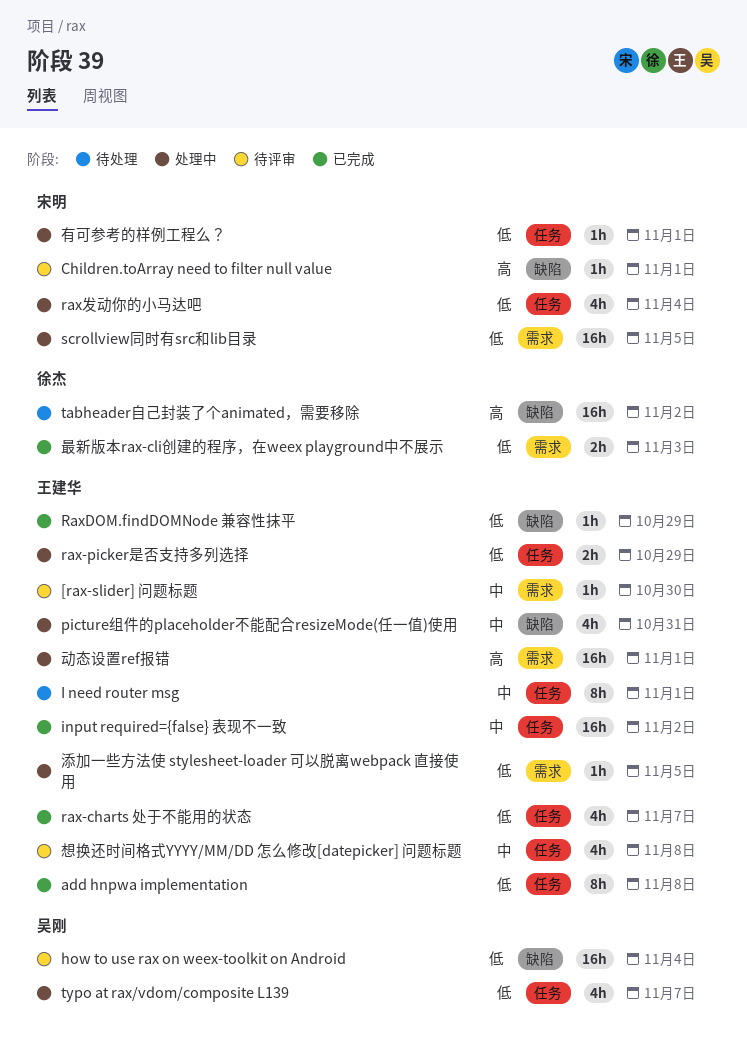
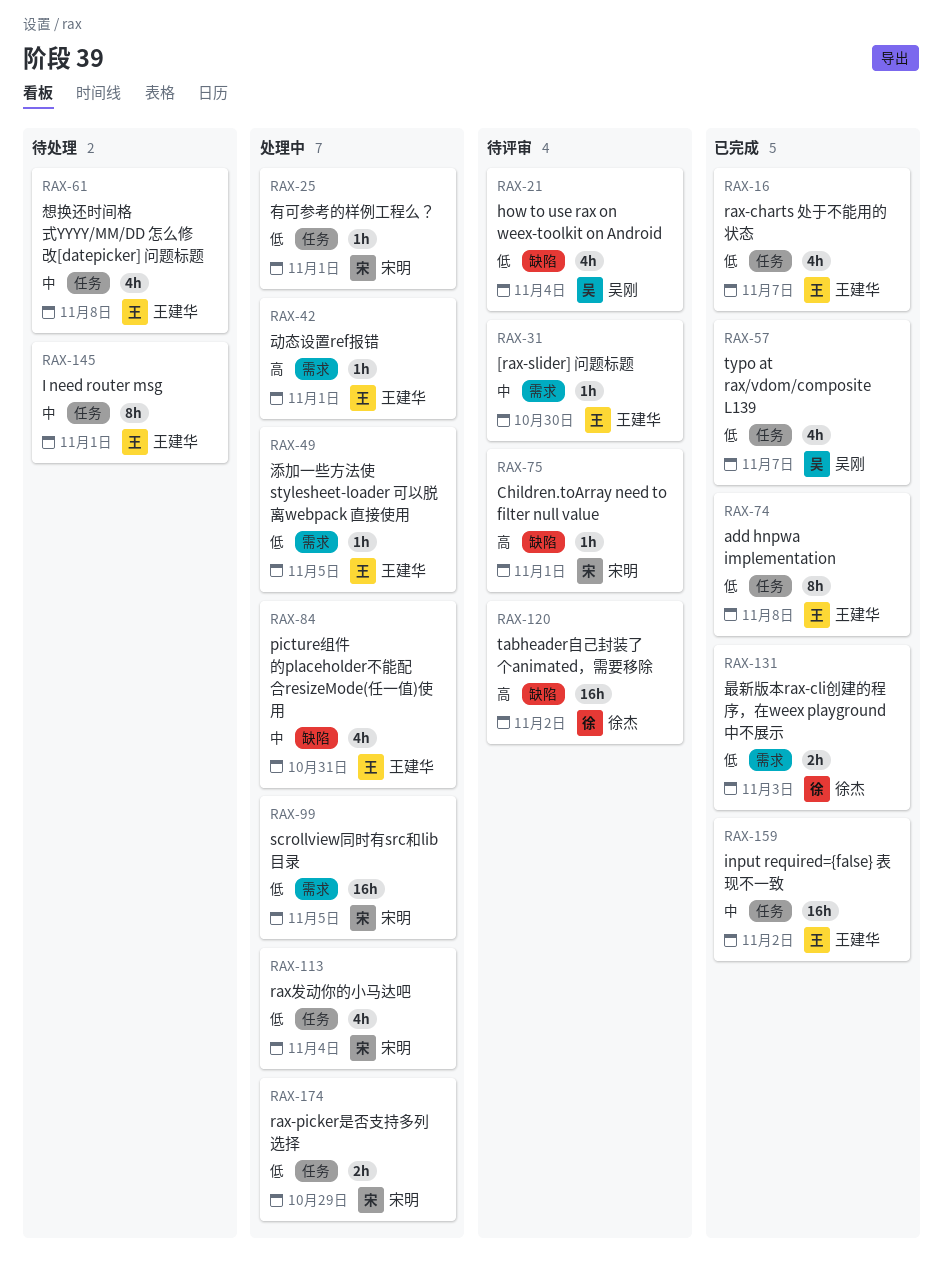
how to use rax on weex-toolkit on Android, estimate: 16h -> 4h
rax-picker是否支持多列选择, owner: 王建华 -> 宋明
RaxDOM.findDOMNode 兼容性抹平: present -> none
tabheader自己封装了个animated，需要移除, status: 待处理 -> 待评审
typo at rax/vdom/composite L139, status: 处理中 -> 已完成
动态设置ref报错, estimate: 16h -> 1h
想换还时间格式YYYY/MM/DD 怎么修改[datepicker] 问题标题, status: 待评审 -> 待处理

